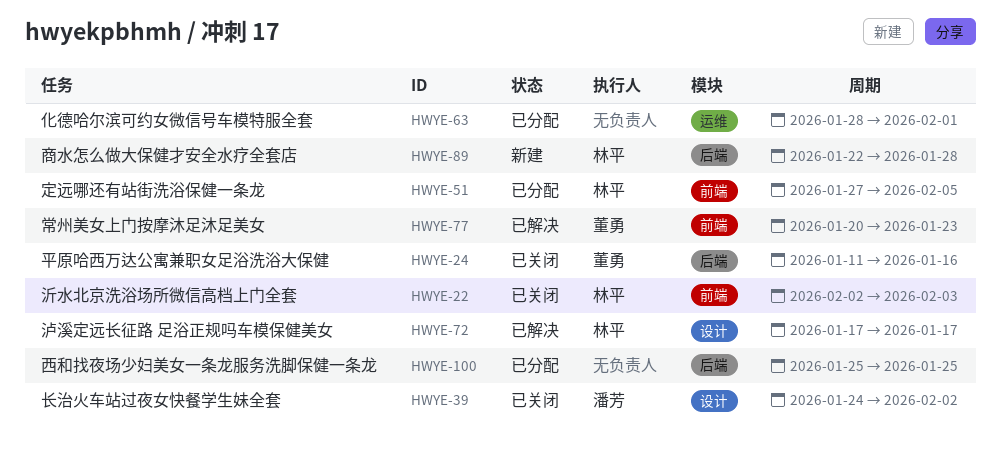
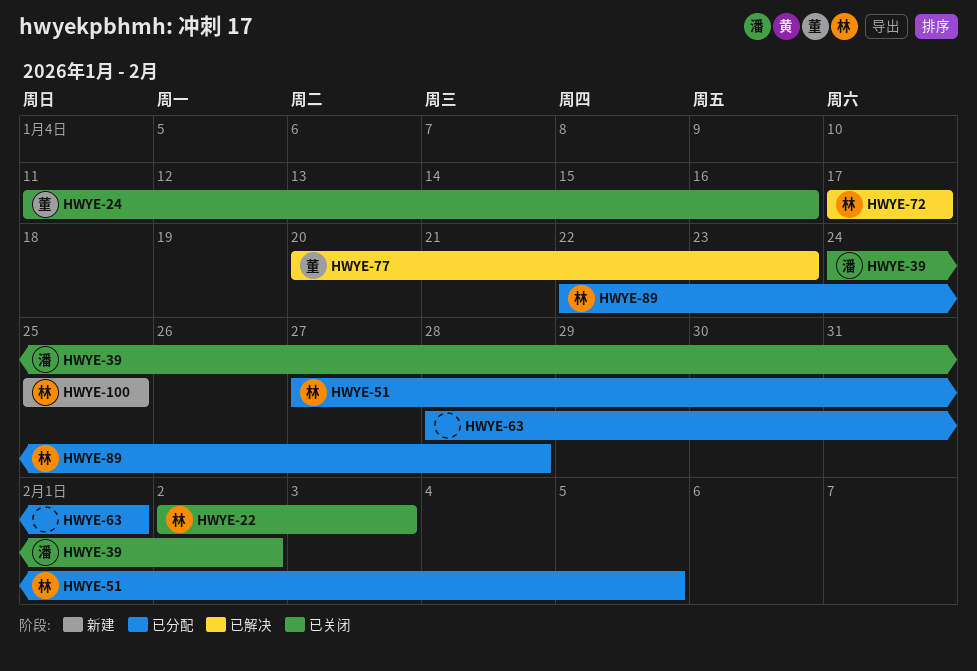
HWYE-89, status: 新建 -> 已分配
HWYE-100, status: 已分配 -> 新建
HWYE-100, owner: none -> 林平

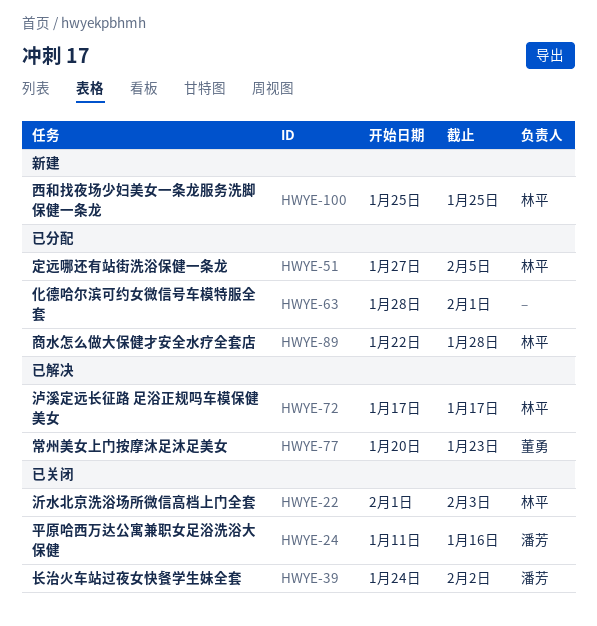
HWYE-22, start: Feb 2 -> Feb 1
HWYE-24, owner: 董勇 -> 潘芳

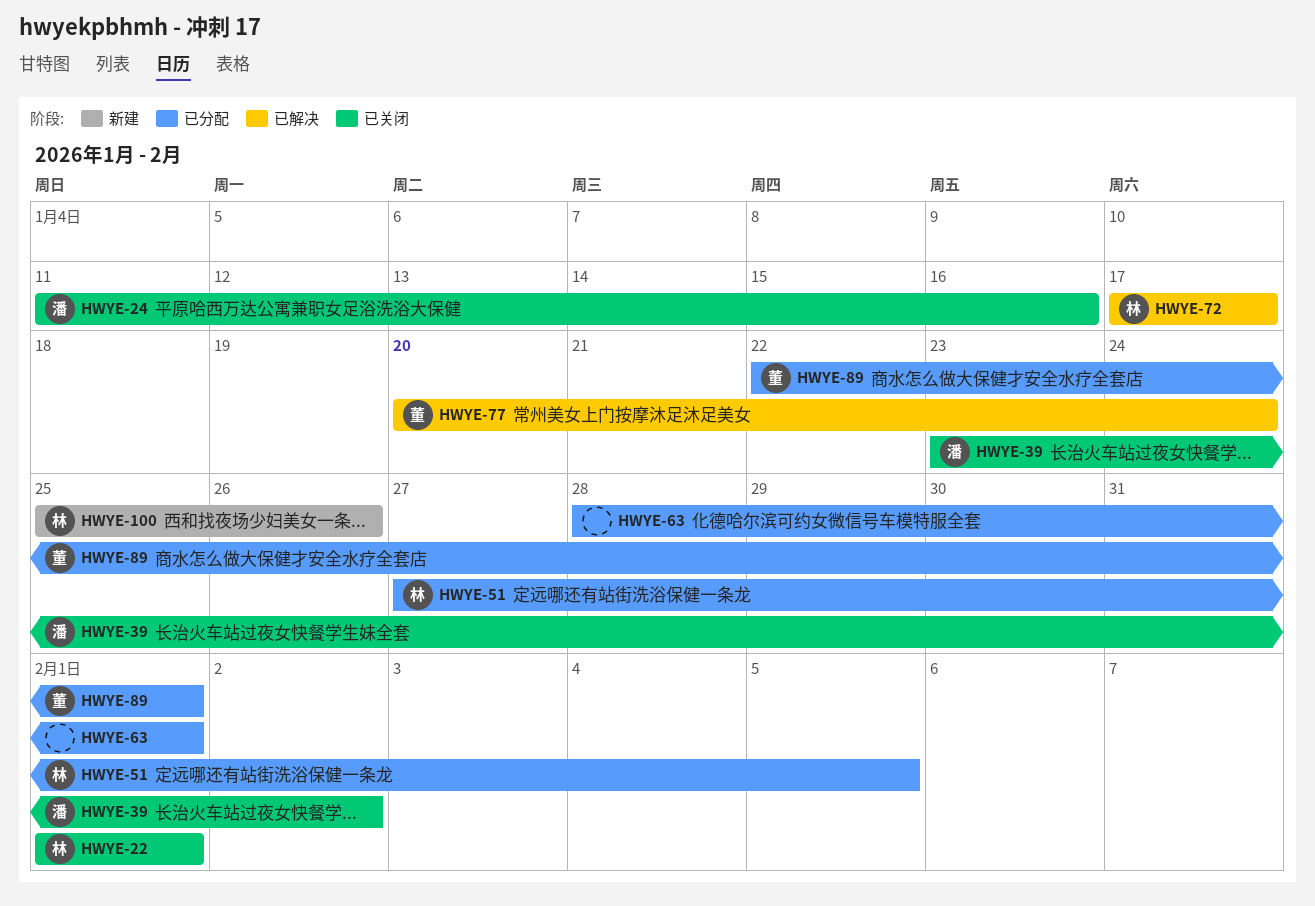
HWYE-22, due: Feb 3 -> Feb 1
HWYE-39, start: Jan 24 -> Jan 23
HWYE-77, due: Jan 23 -> Jan 24
HWYE-89, owner: 林平 -> 董勇
HWYE-89, due: Jan 28 -> Feb 1
HWYE-100, due: Jan 25 -> Jan 26

